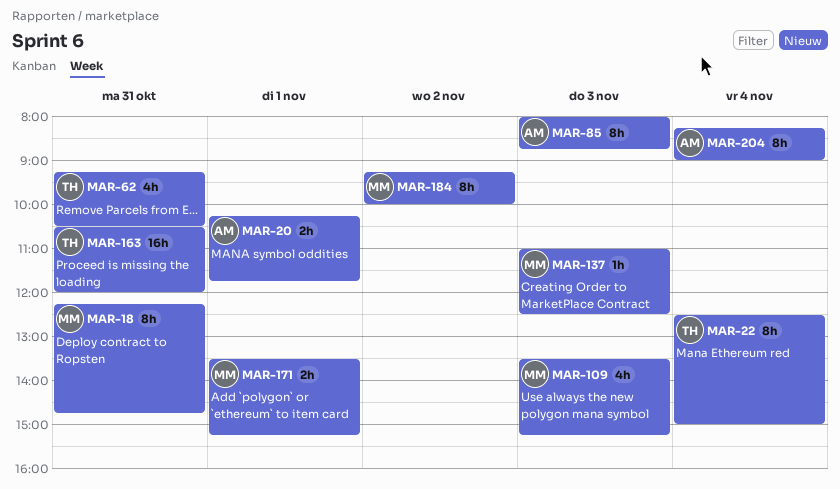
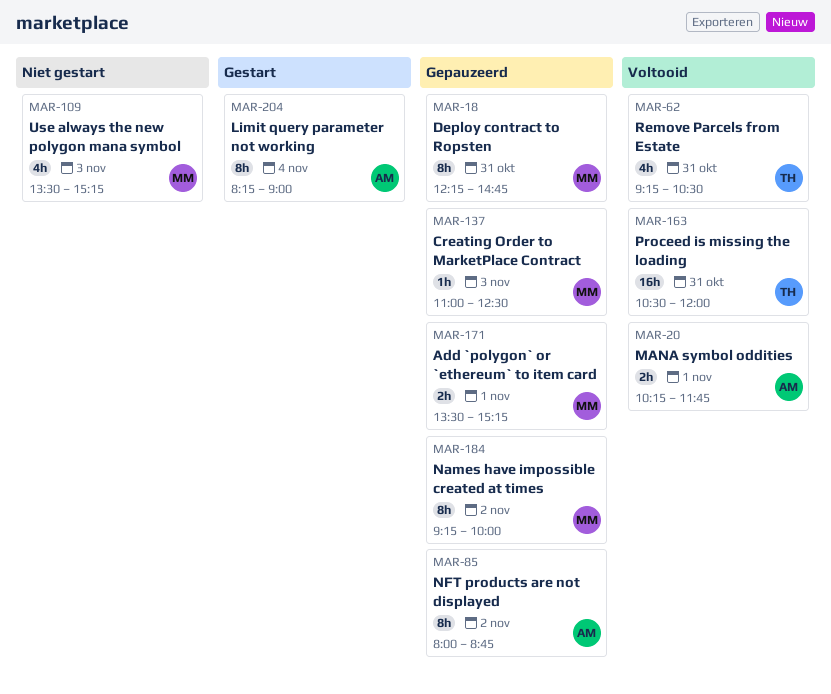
MAR-22: present -> none
MAR-85, day: Nov 3 -> Nov 2

